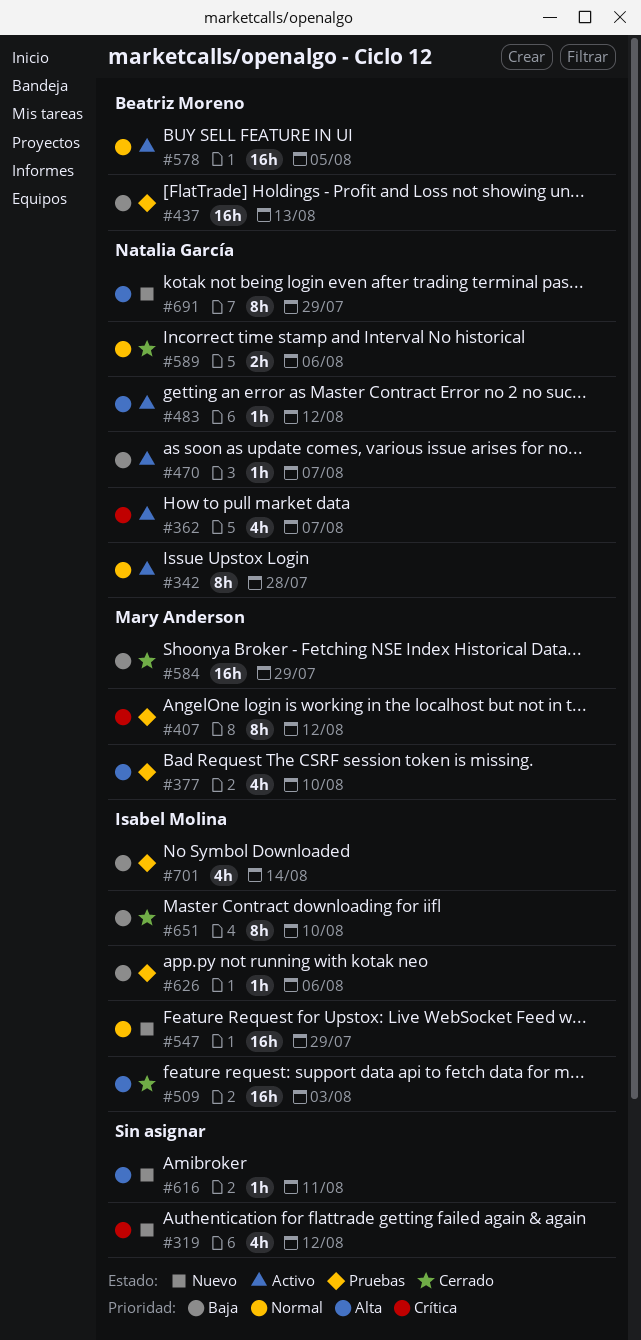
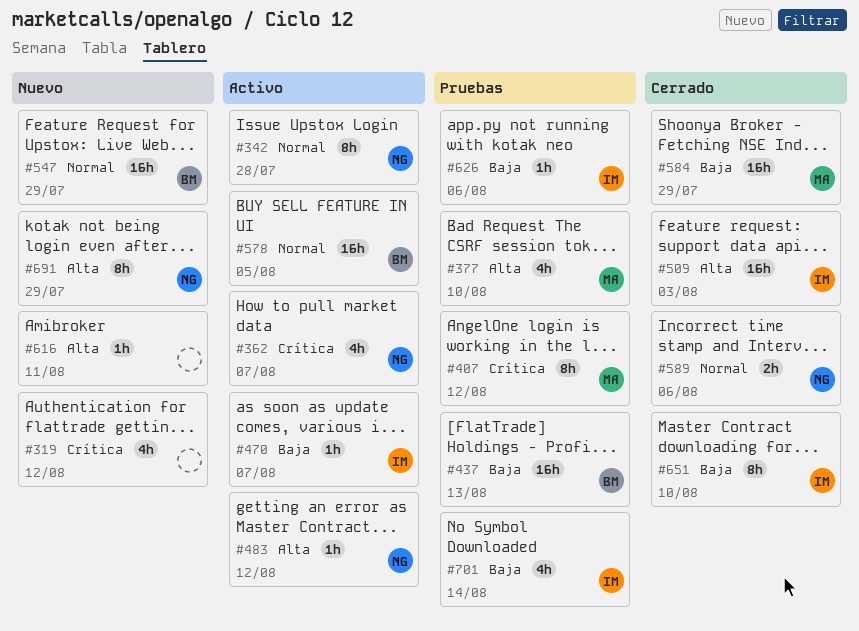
#470, owner: Natalia García -> Isabel Molina
#547, owner: Isabel Molina -> Beatriz Moreno

